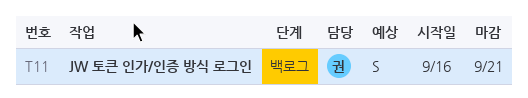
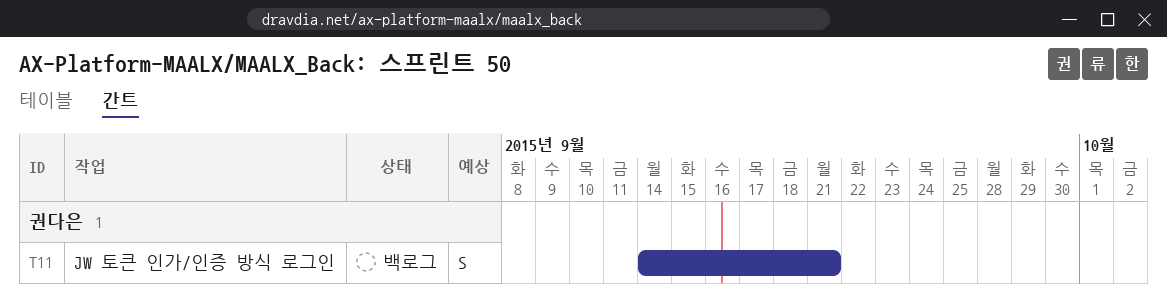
T11, start: Sep 16 -> Sep 14

